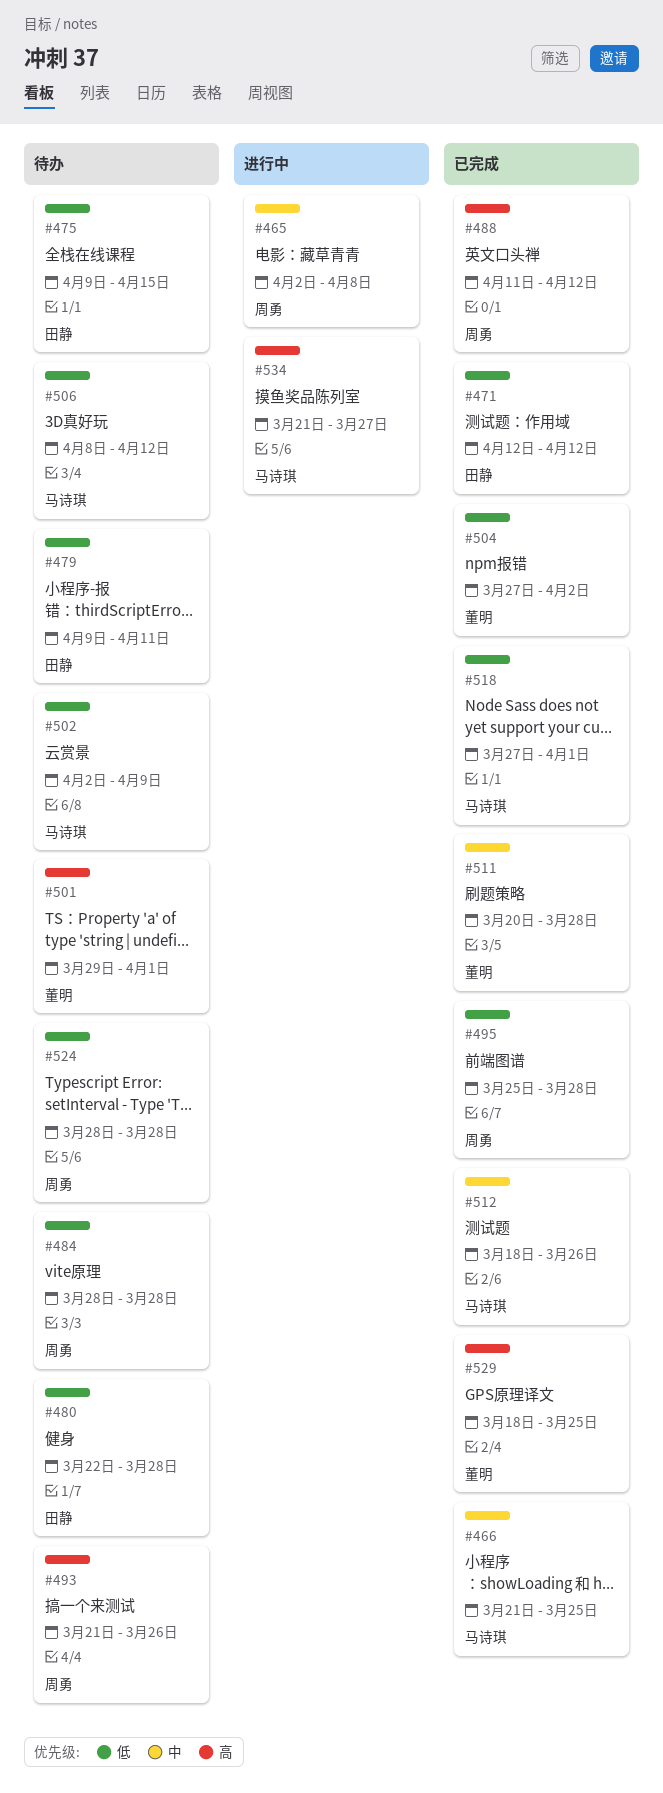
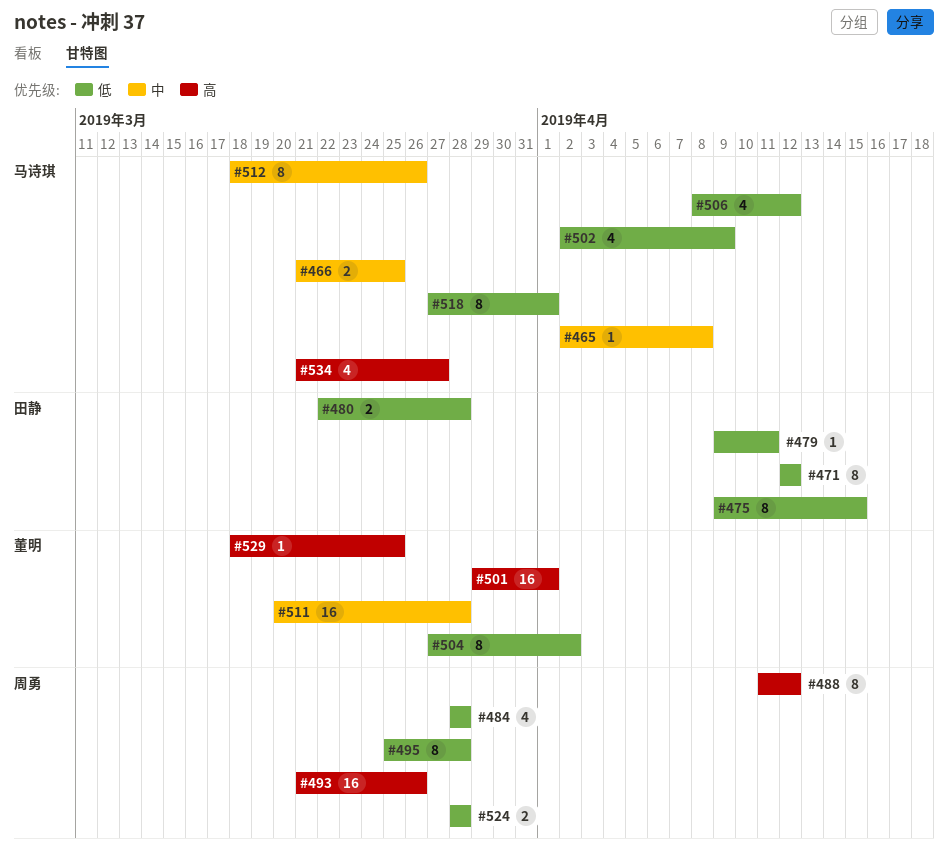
#465, owner: 周勇 -> 马诗琪

